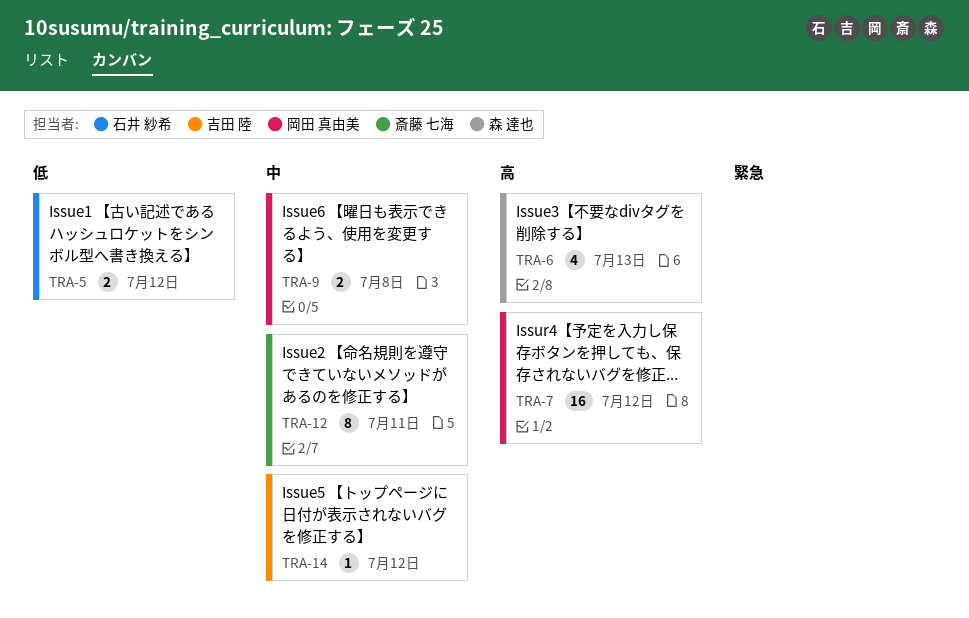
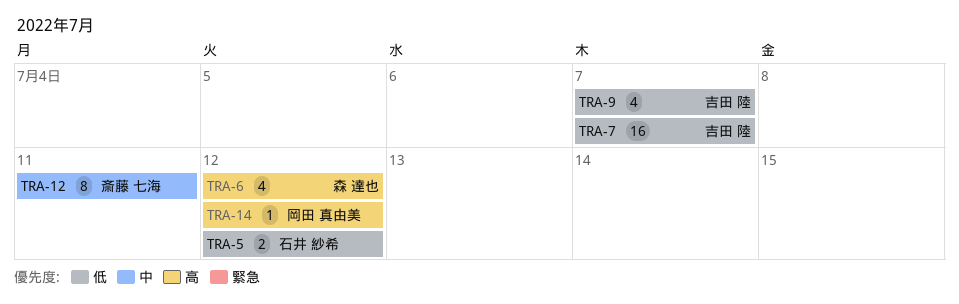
TRA-6, due: Jul 13 -> Jul 12
TRA-7, owner: 岡田 真由美 -> 吉田 陸
TRA-7, priority: 高 -> 低
TRA-7, due: Jul 12 -> Jul 7
TRA-9, owner: 岡田 真由美 -> 吉田 陸
TRA-9, priority: 中 -> 低
TRA-9, estimate: 2 -> 4
TRA-9, due: Jul 8 -> Jul 7
TRA-14, owner: 吉田 陸 -> 岡田 真由美
TRA-14, priority: 中 -> 高

